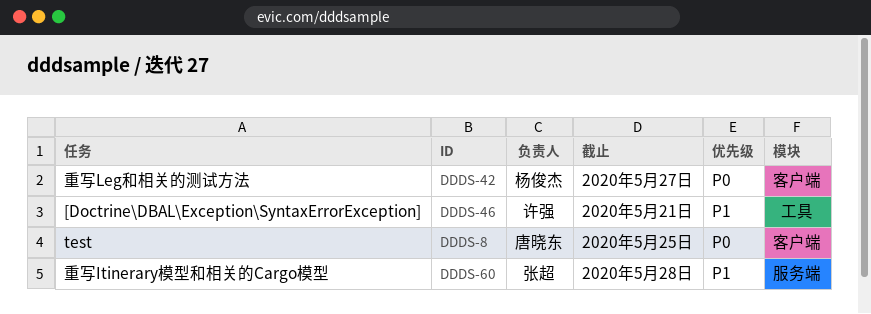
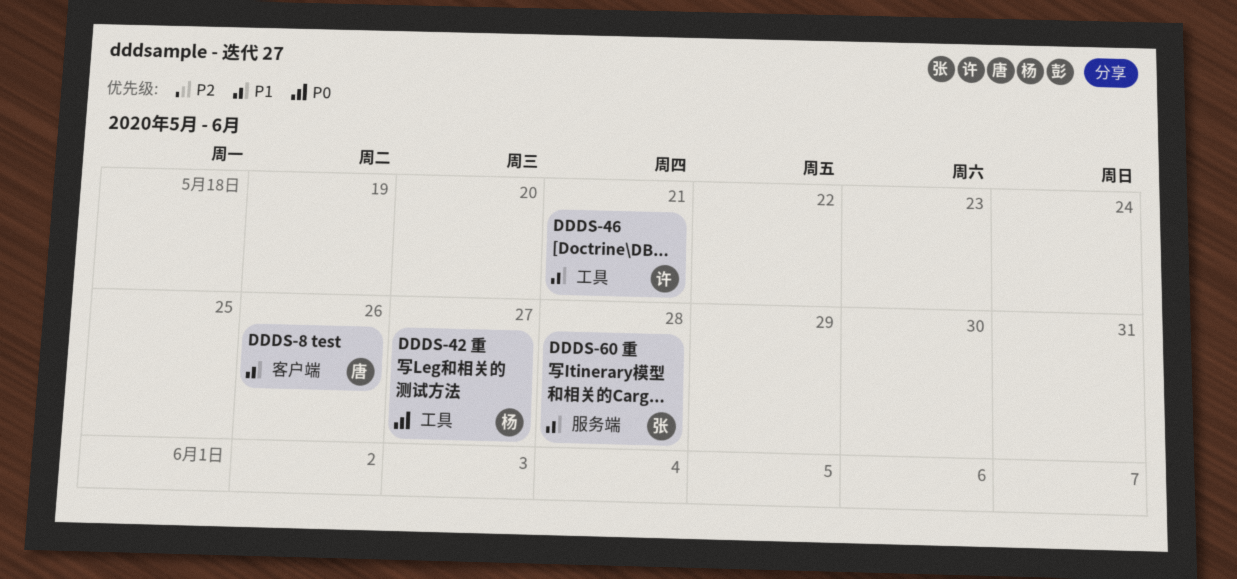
DDDS-8, priority: P0 -> P1
DDDS-8, due: May 25 -> May 26
DDDS-42, label: 客户端 -> 工具

